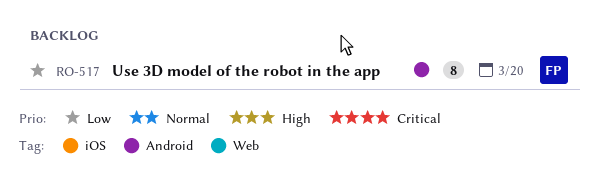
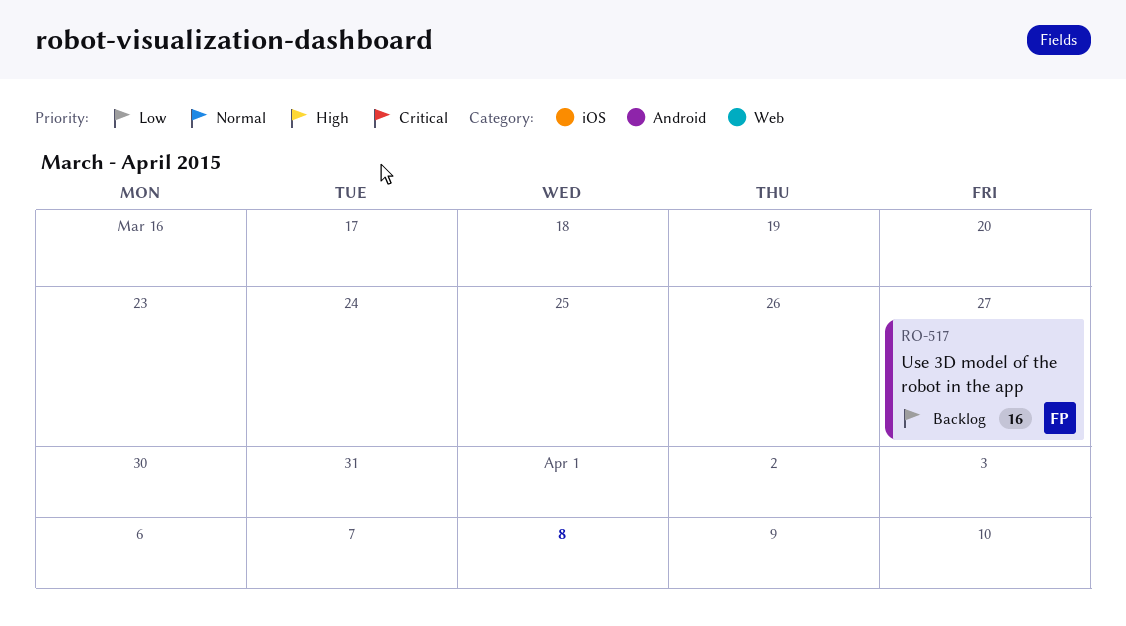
RO-517, estimate: 8 -> 16
RO-517, due: Mar 20 -> Mar 27

